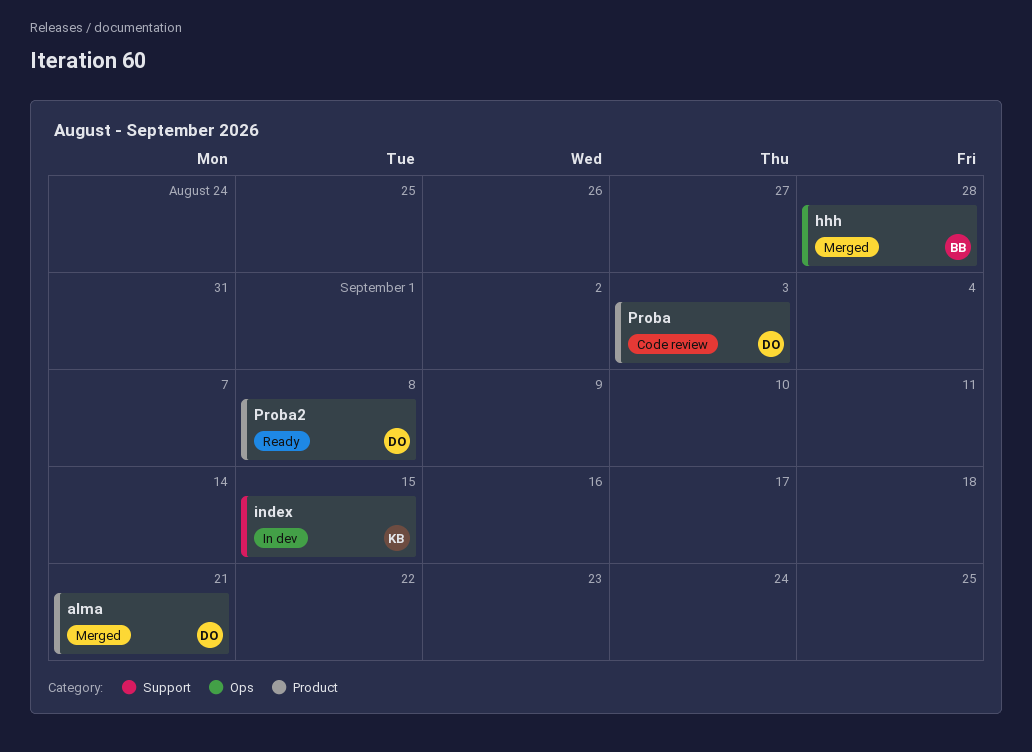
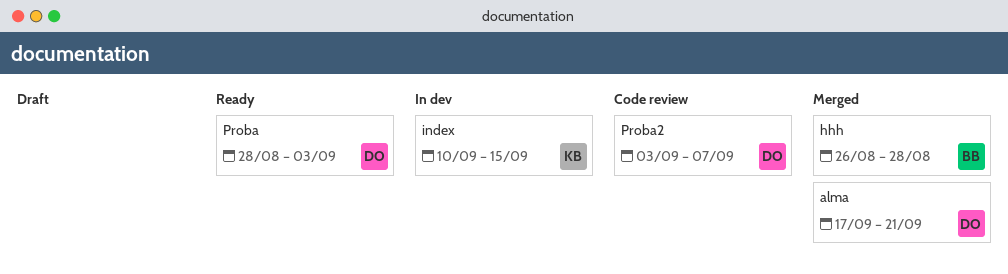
Proba, status: Code review -> Ready
Proba2, status: Ready -> Code review
Proba2, due: Sep 8 -> Sep 7

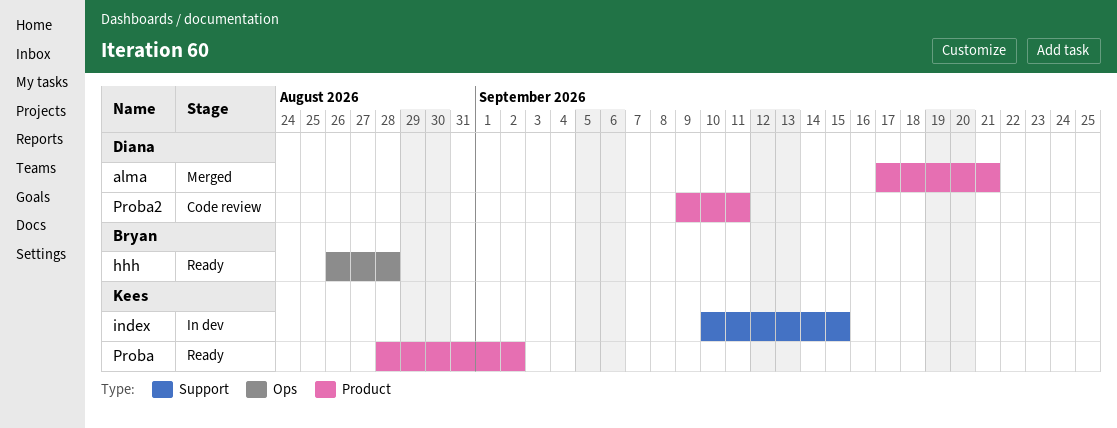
hhh, status: Merged -> Ready
Proba, owner: Diana -> Kees
Proba, due: Sep 3 -> Sep 2
Proba2, start: Sep 3 -> Sep 9
Proba2, due: Sep 7 -> Sep 11

